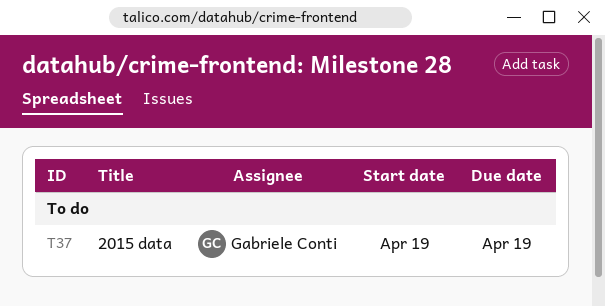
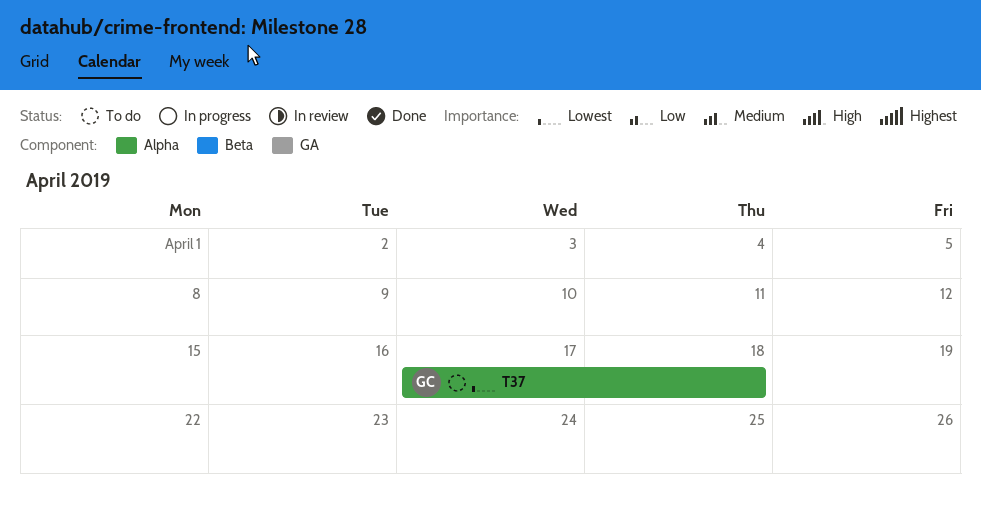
T37, start: Apr 19 -> Apr 17
T37, due: Apr 19 -> Apr 18

